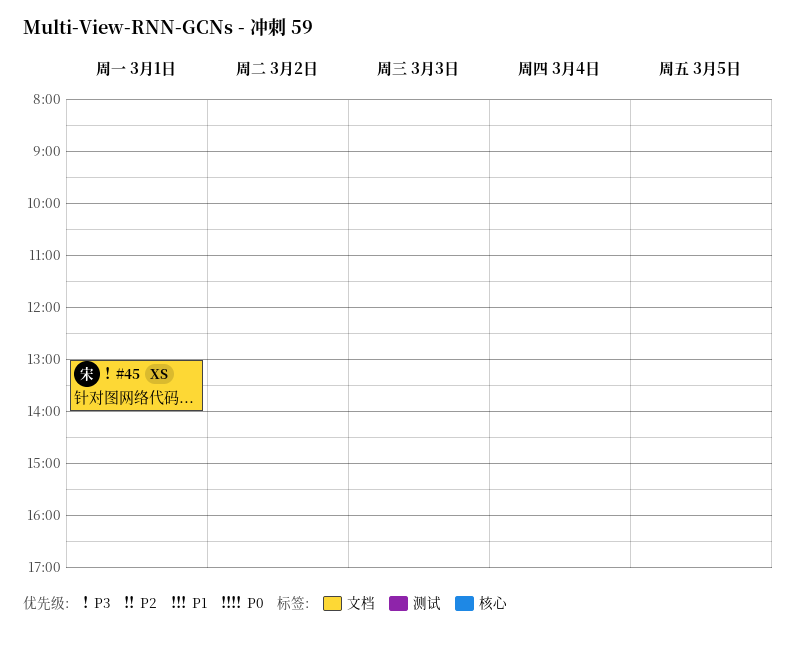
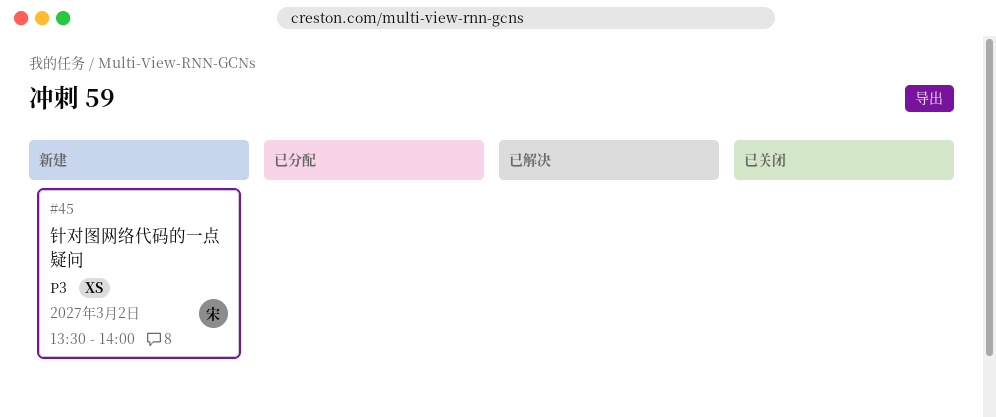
#45, day: Mar 1 -> Mar 2
#45, begins: 13:00 -> 13:30

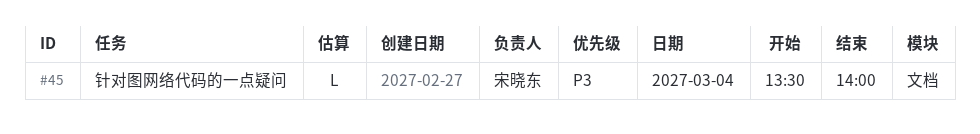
#45, estimate: XS -> L
#45, day: Mar 2 -> Mar 4

